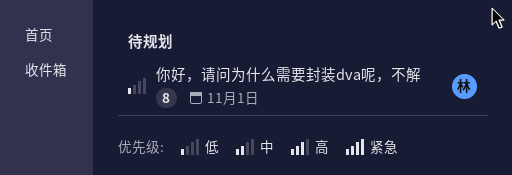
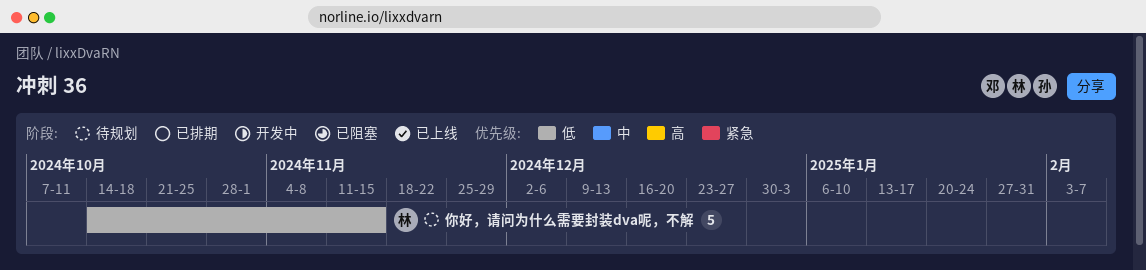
你好，请问为什么需要封装dva呢，不解, estimate: 8 -> 5
你好，请问为什么需要封装dva呢，不解, due: Nov 1 -> Nov 15

